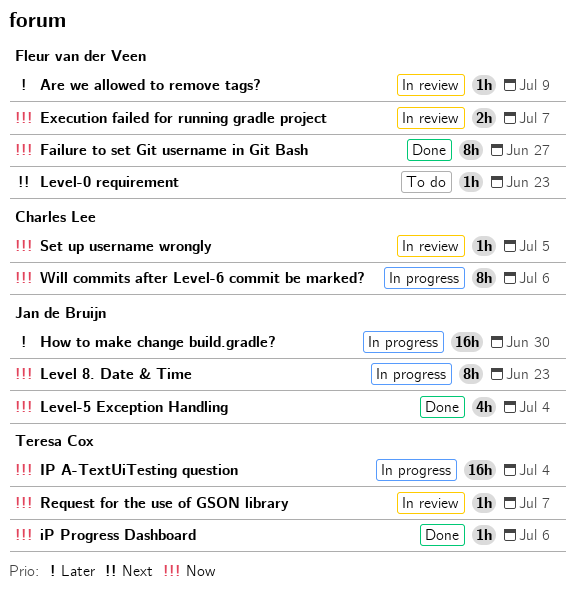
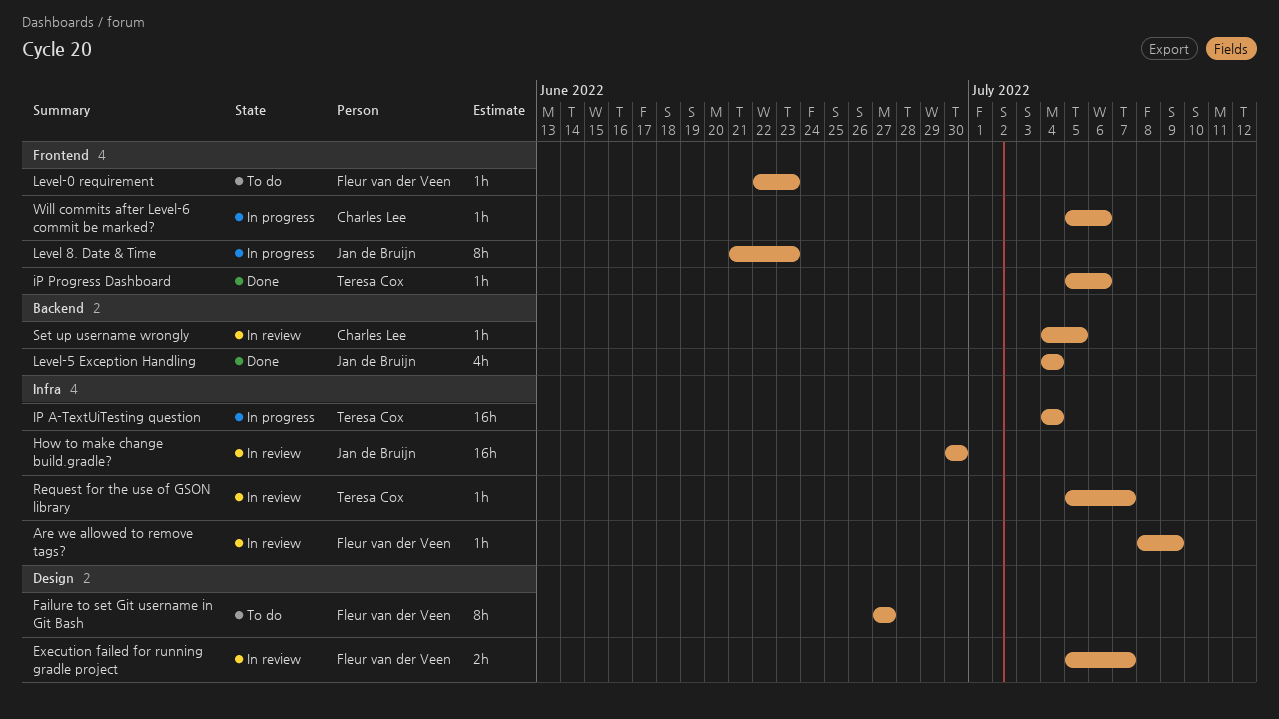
Failure to set Git username in Git Bash, status: Done -> To do
How to make change build.gradle?, status: In progress -> In review
Will commits after Level-6 commit be marked?, estimate: 8h -> 1h

